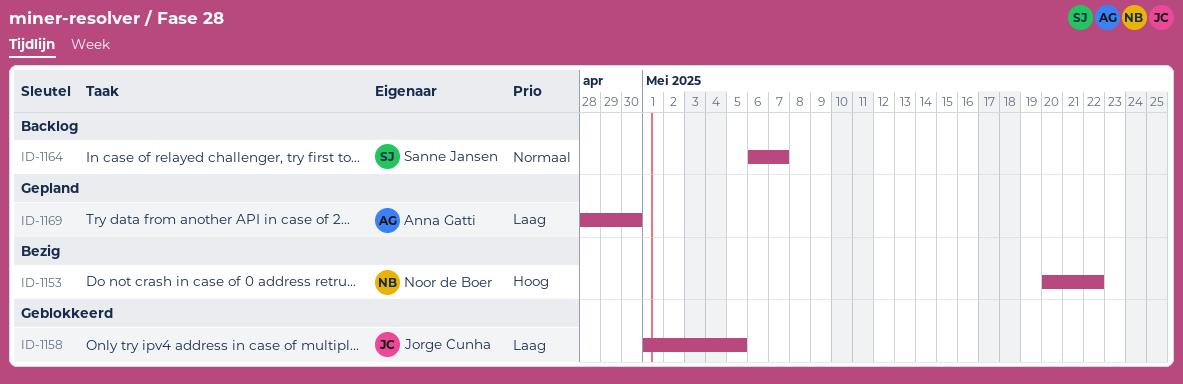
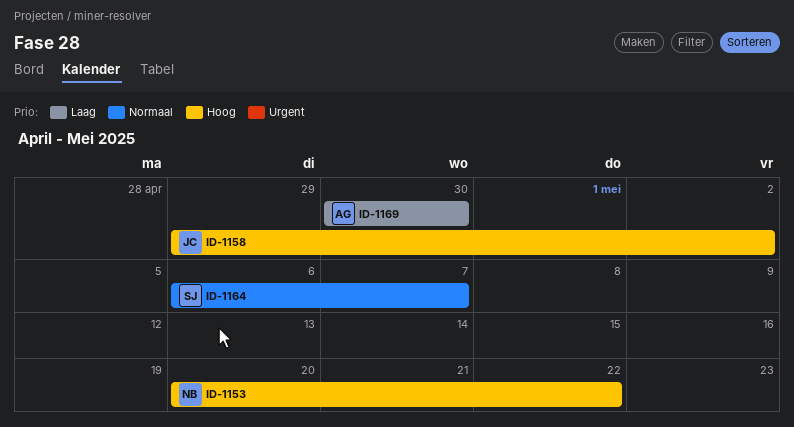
ID-1158, priority: Laag -> Hoog
ID-1158, start: May 1 -> Apr 29
ID-1158, due: May 5 -> May 2
ID-1169, start: Apr 28 -> Apr 30

